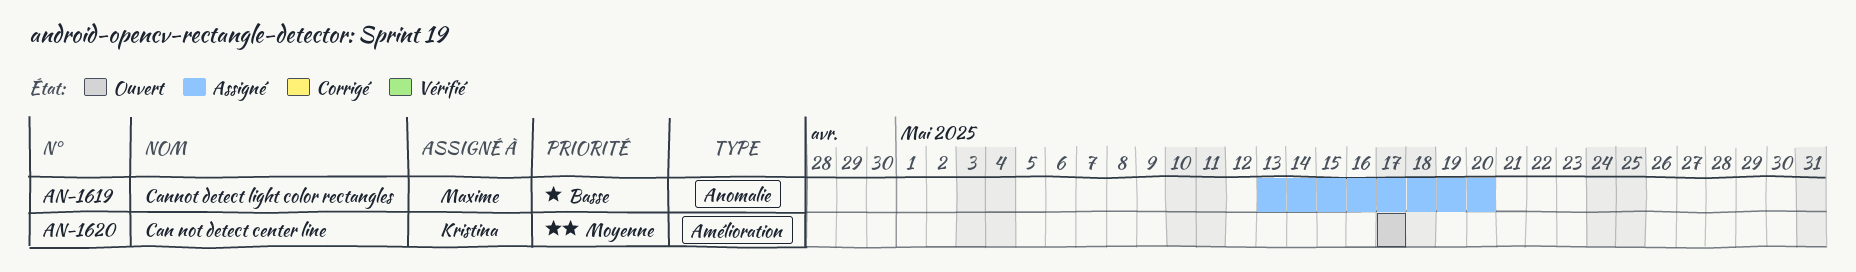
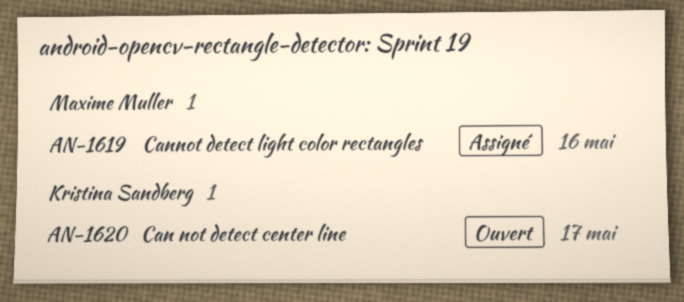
AN-1619, due: May 20 -> May 16

